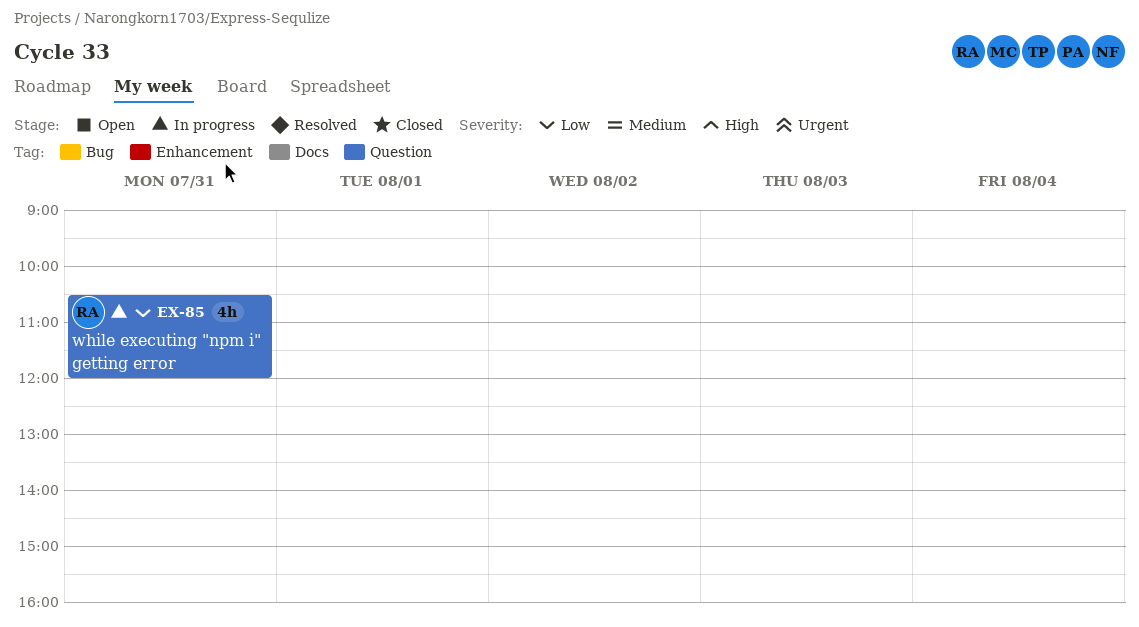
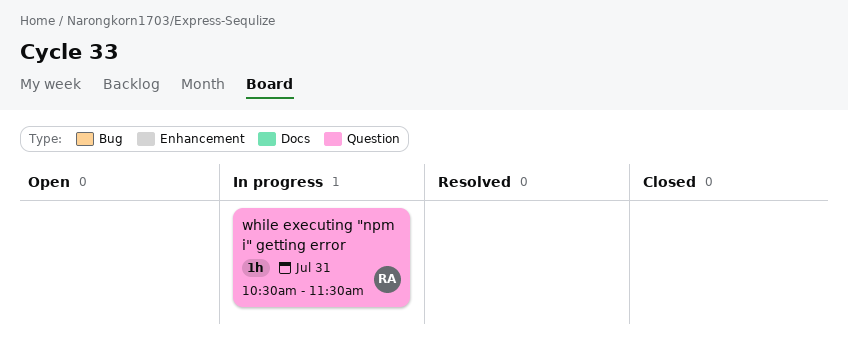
while executing "npm i" getting error, estimate: 4h -> 1h
while executing "npm i" getting error, ends: 12:00 -> 11:30

